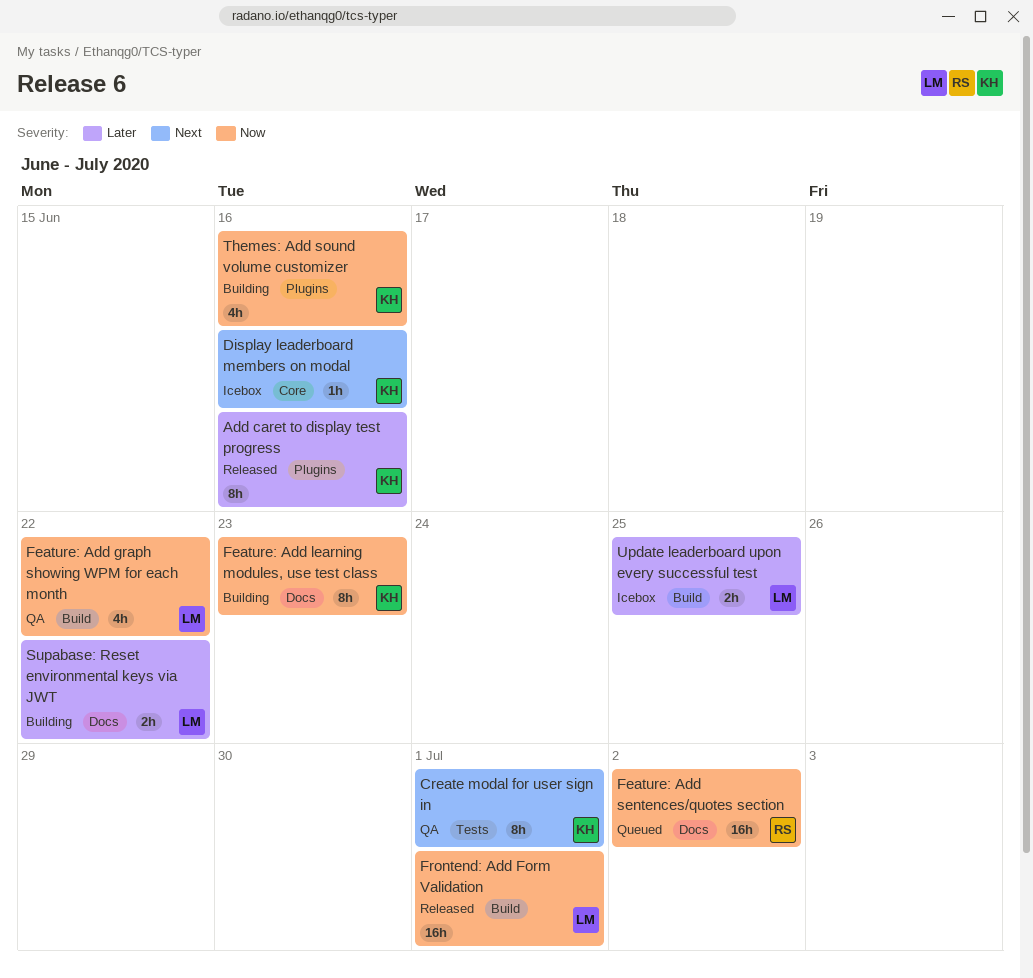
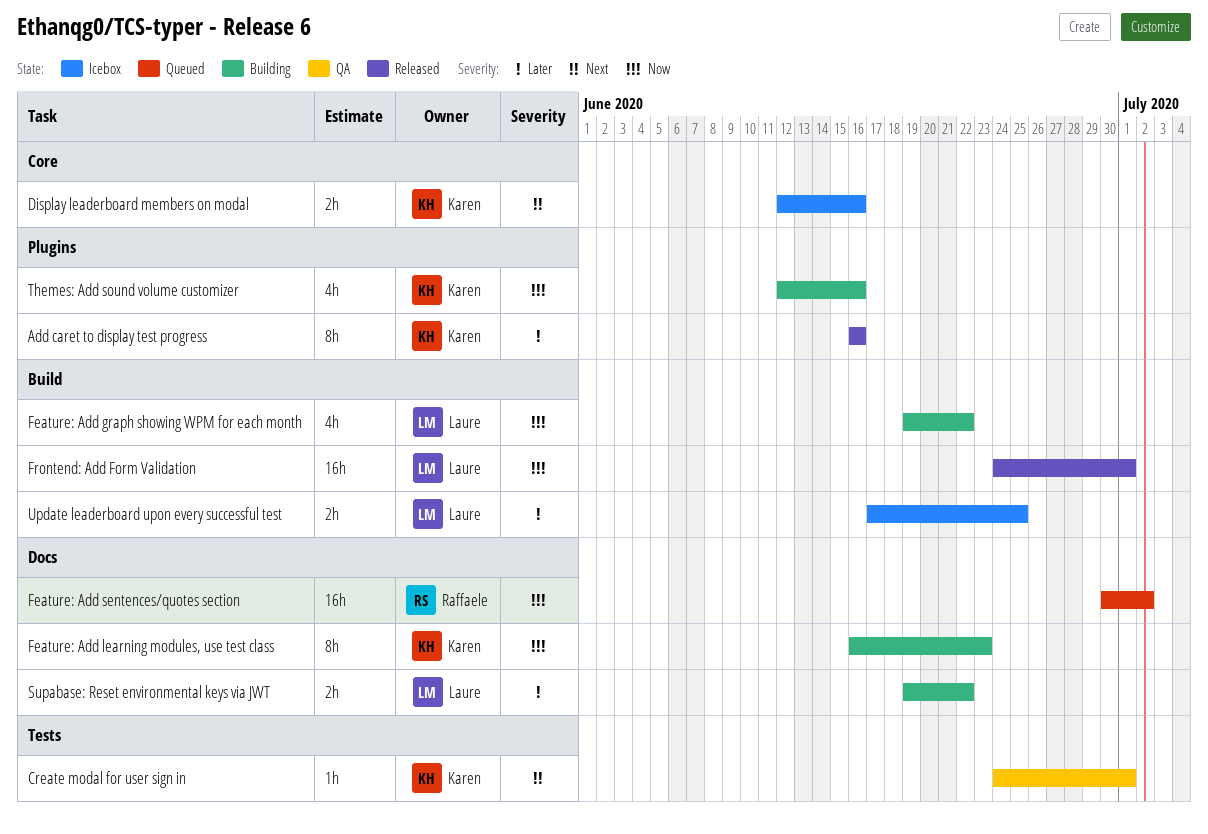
Create modal for user sign in, estimate: 8h -> 1h
Display leaderboard members on modal, estimate: 1h -> 2h
Feature: Add graph showing WPM for each month, status: QA -> Building

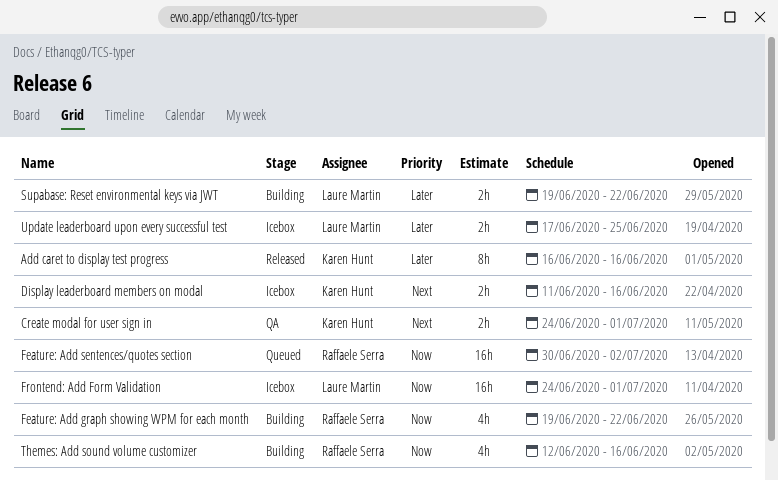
Create modal for user sign in, estimate: 1h -> 2h
Display leaderboard members on modal, start: Jun 12 -> Jun 11
Feature: Add graph showing WPM for each month, owner: Laure Martin -> Raffaele Serra
Feature: Add learning modules, use test class: present -> none
Frontend: Add Form Validation, status: Released -> Icebox
Themes: Add sound volume customizer, owner: Karen Hunt -> Raffaele Serra

